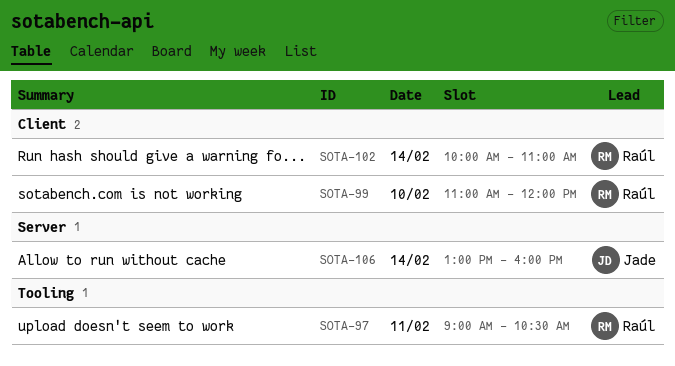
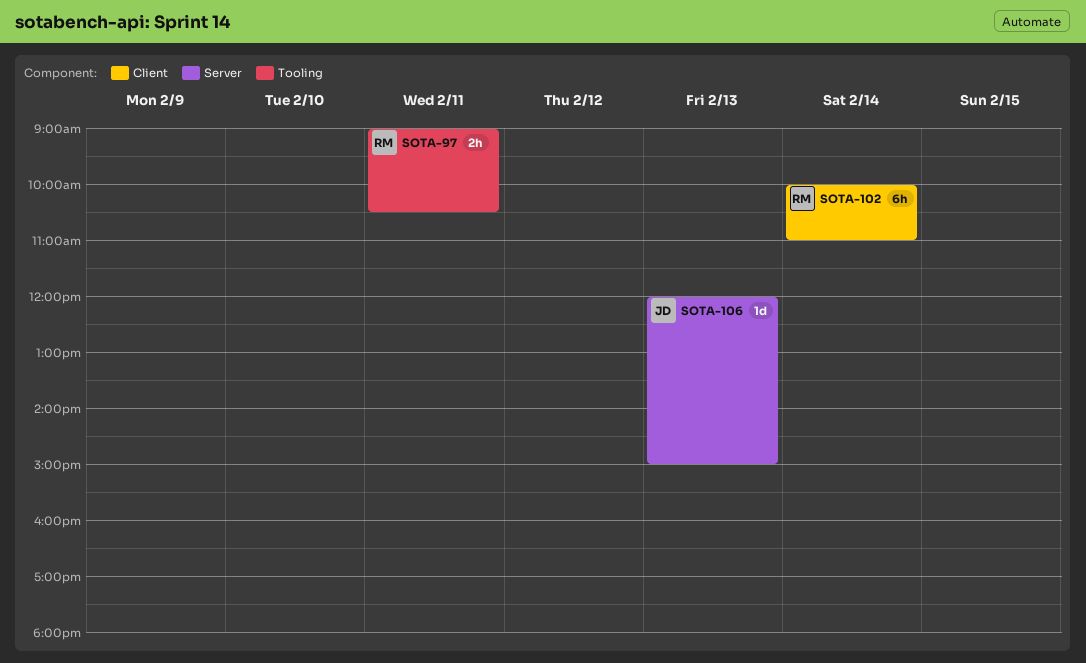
SOTA-99: present -> none
SOTA-106, day: Feb 14 -> Feb 13
SOTA-106, begins: 13:00 -> 12:00
SOTA-106, ends: 16:00 -> 15:00

